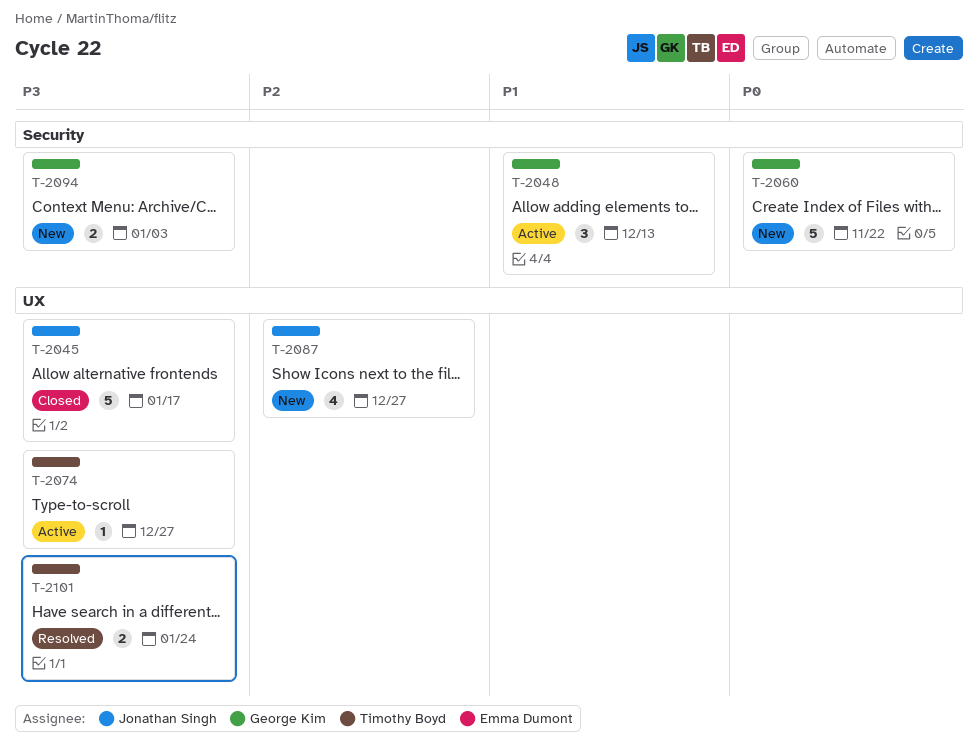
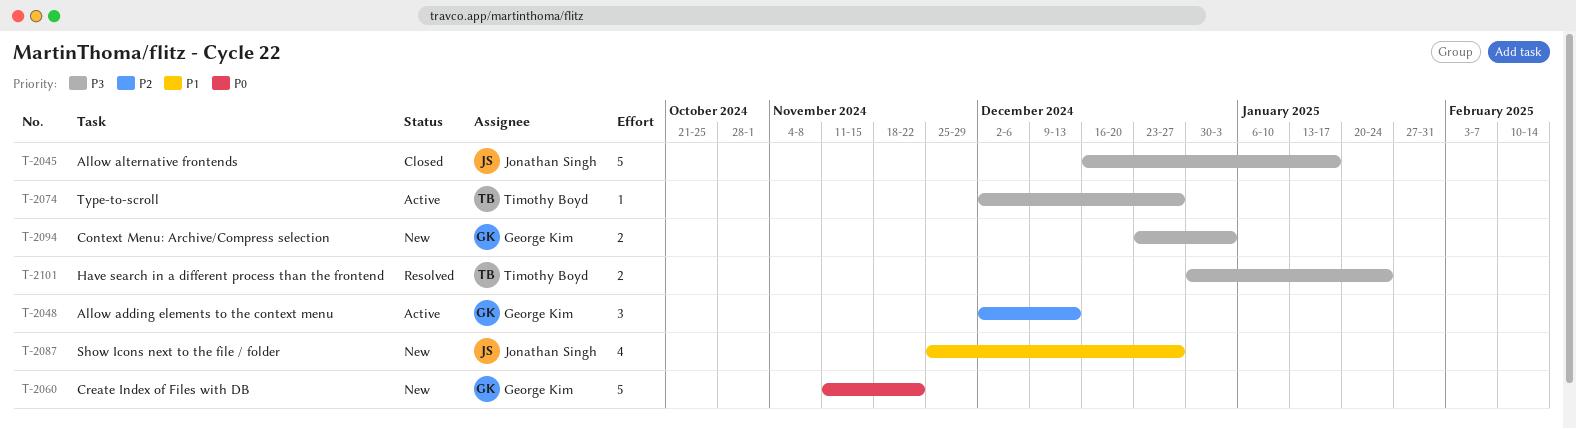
T-2048, priority: P1 -> P2
T-2087, priority: P2 -> P1

